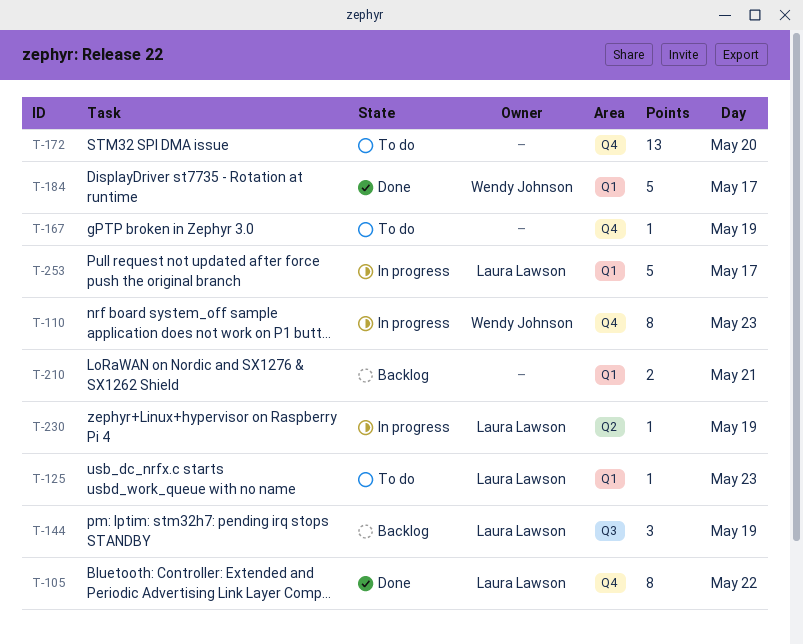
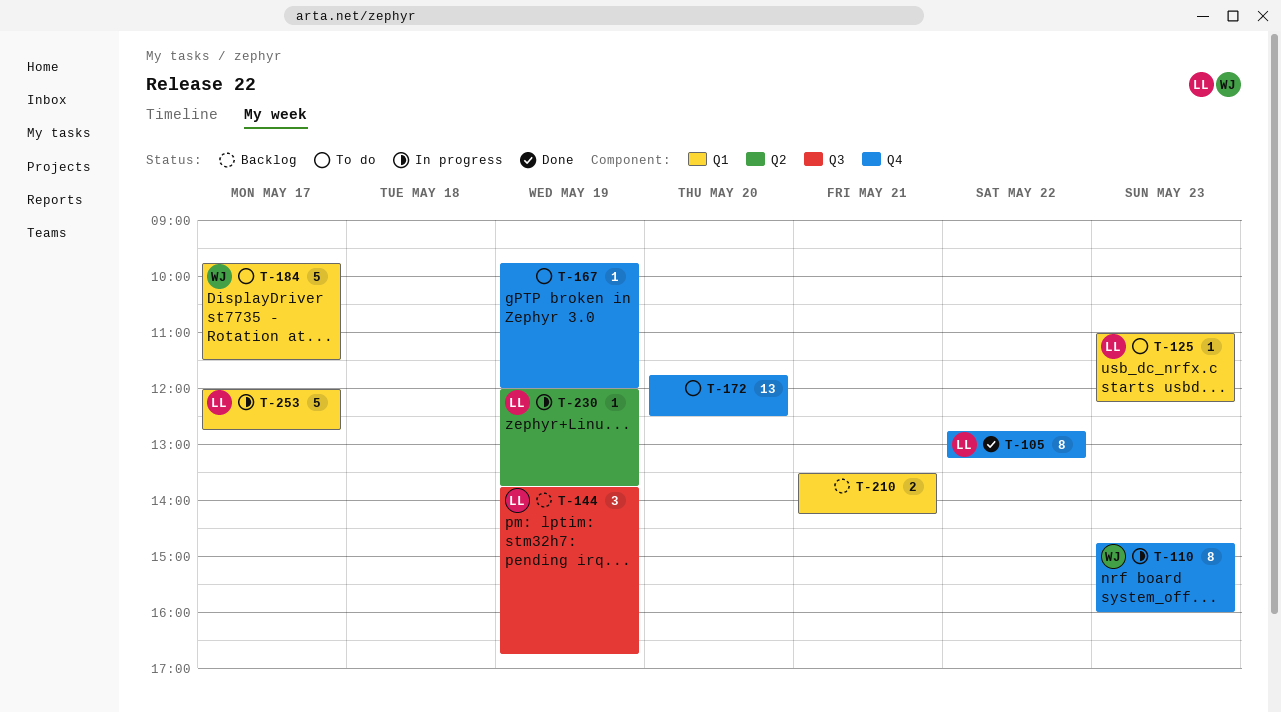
T-184, status: Done -> To do

